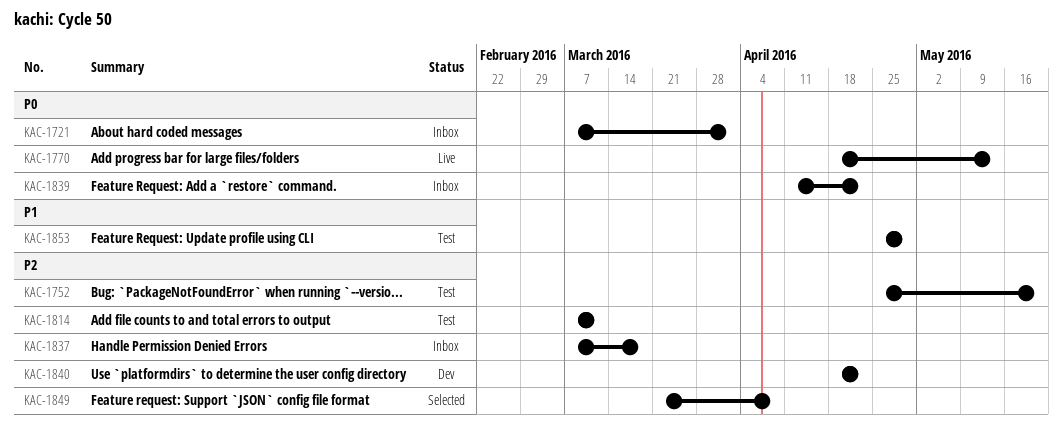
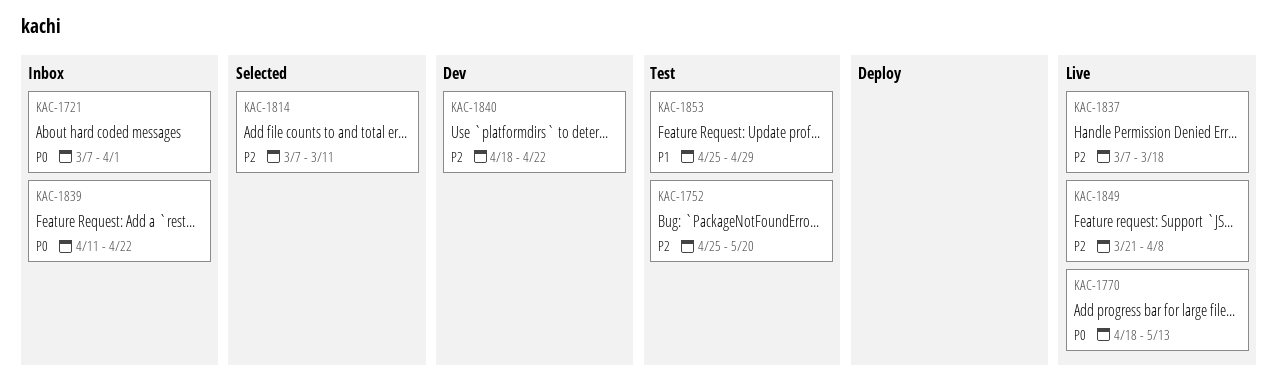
KAC-1814, status: Test -> Selected
KAC-1837, status: Inbox -> Live
KAC-1849, status: Selected -> Live

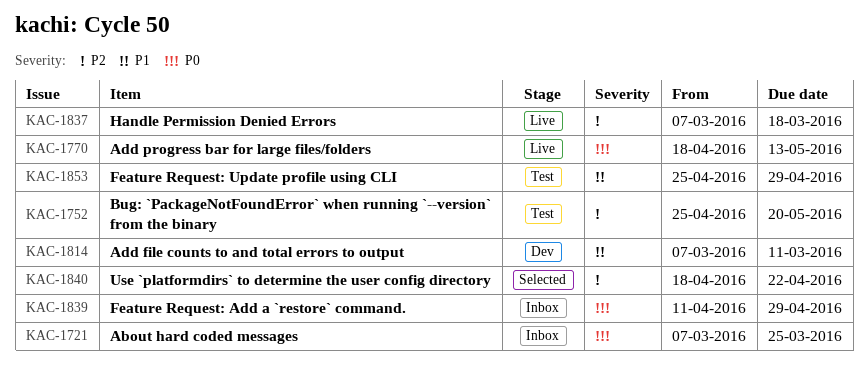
KAC-1721, due: Apr 1 -> Mar 25
KAC-1814, status: Selected -> Dev
KAC-1814, priority: P2 -> P1
KAC-1839, due: Apr 22 -> Apr 29
KAC-1840, status: Dev -> Selected
KAC-1849: present -> none

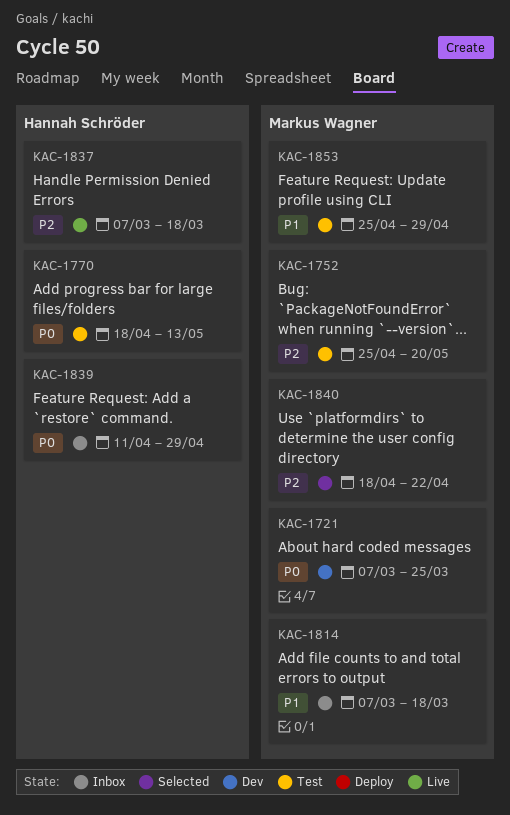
KAC-1721, status: Inbox -> Dev
KAC-1770, status: Live -> Test
KAC-1814, status: Dev -> Inbox
KAC-1814, due: Mar 11 -> Mar 18

